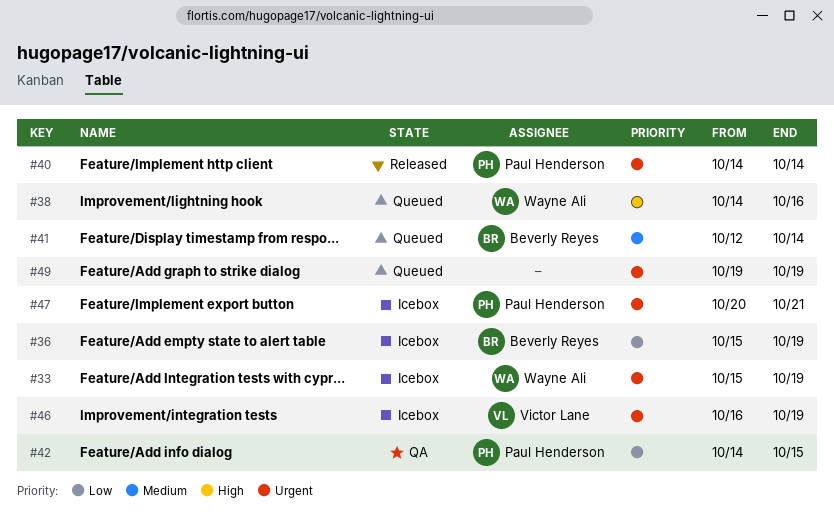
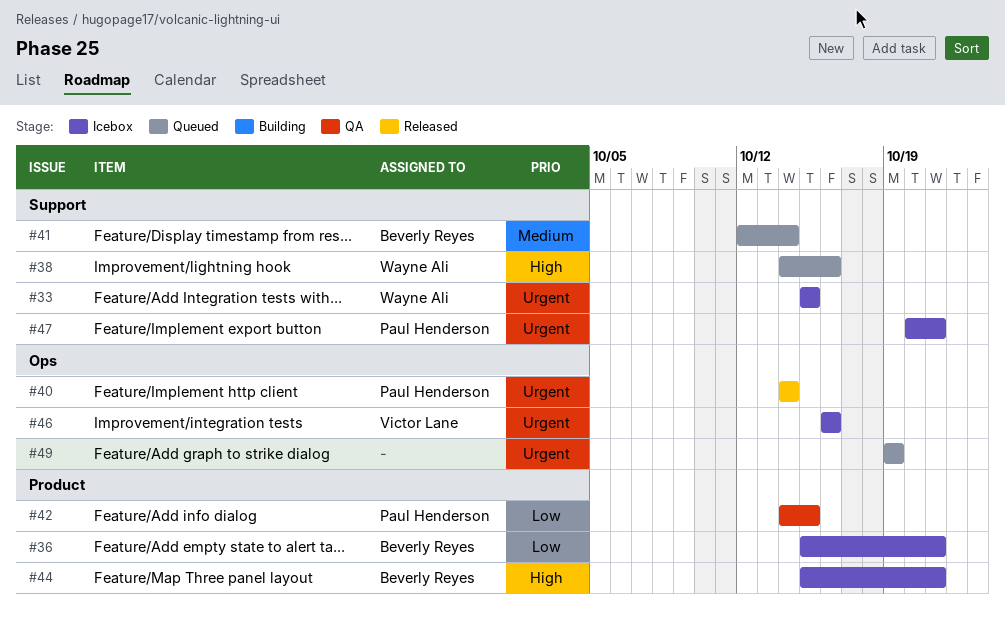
#33, due: Oct 19 -> Oct 15
#36, due: Oct 19 -> Oct 21
#44: none -> present
#46, due: Oct 19 -> Oct 16

